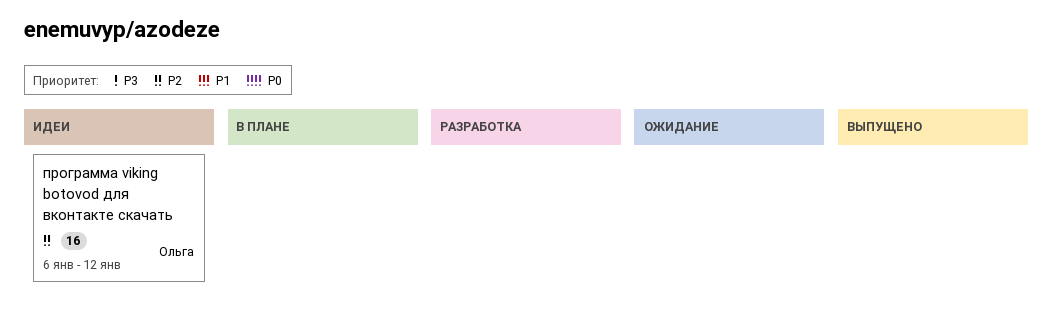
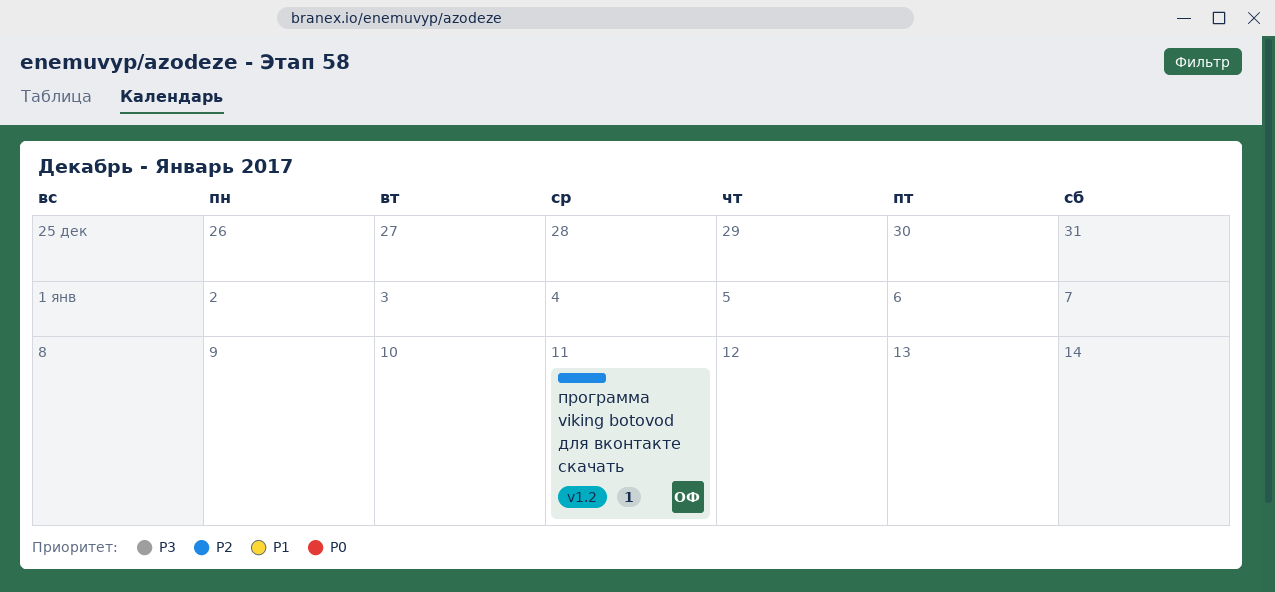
программа viking botovod для вконтакте скачать, estimate: 16 -> 1
программа viking botovod для вконтакте скачать, due: Jan 12 -> Jan 11

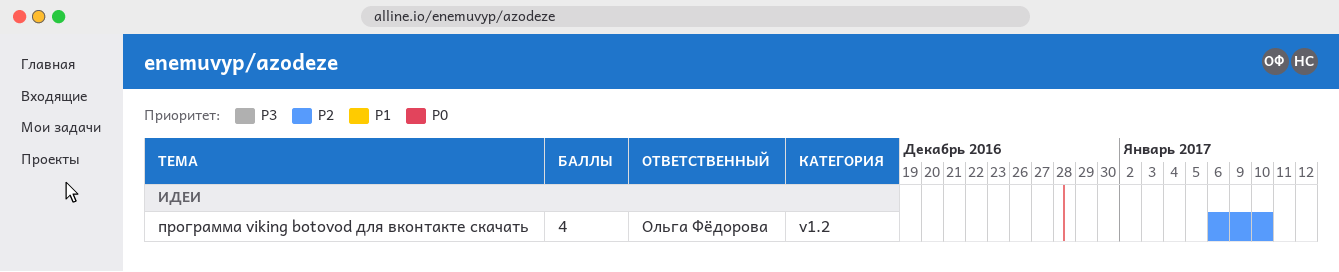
программа viking botovod для вконтакте скачать, estimate: 1 -> 4
программа viking botovod для вконтакте скачать, due: Jan 11 -> Jan 10

